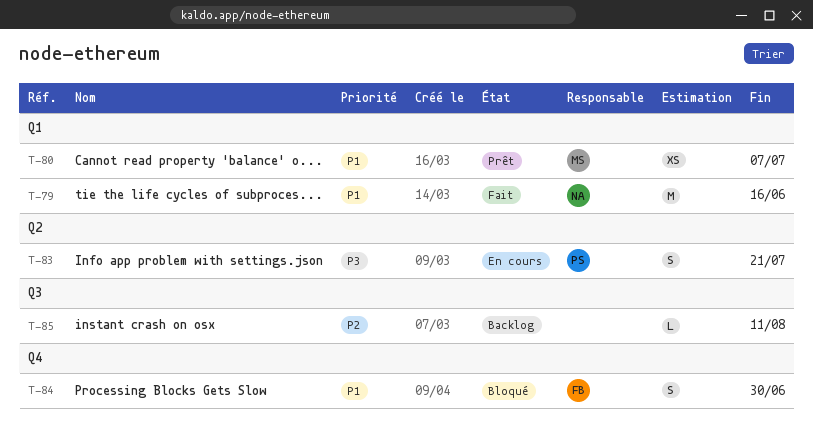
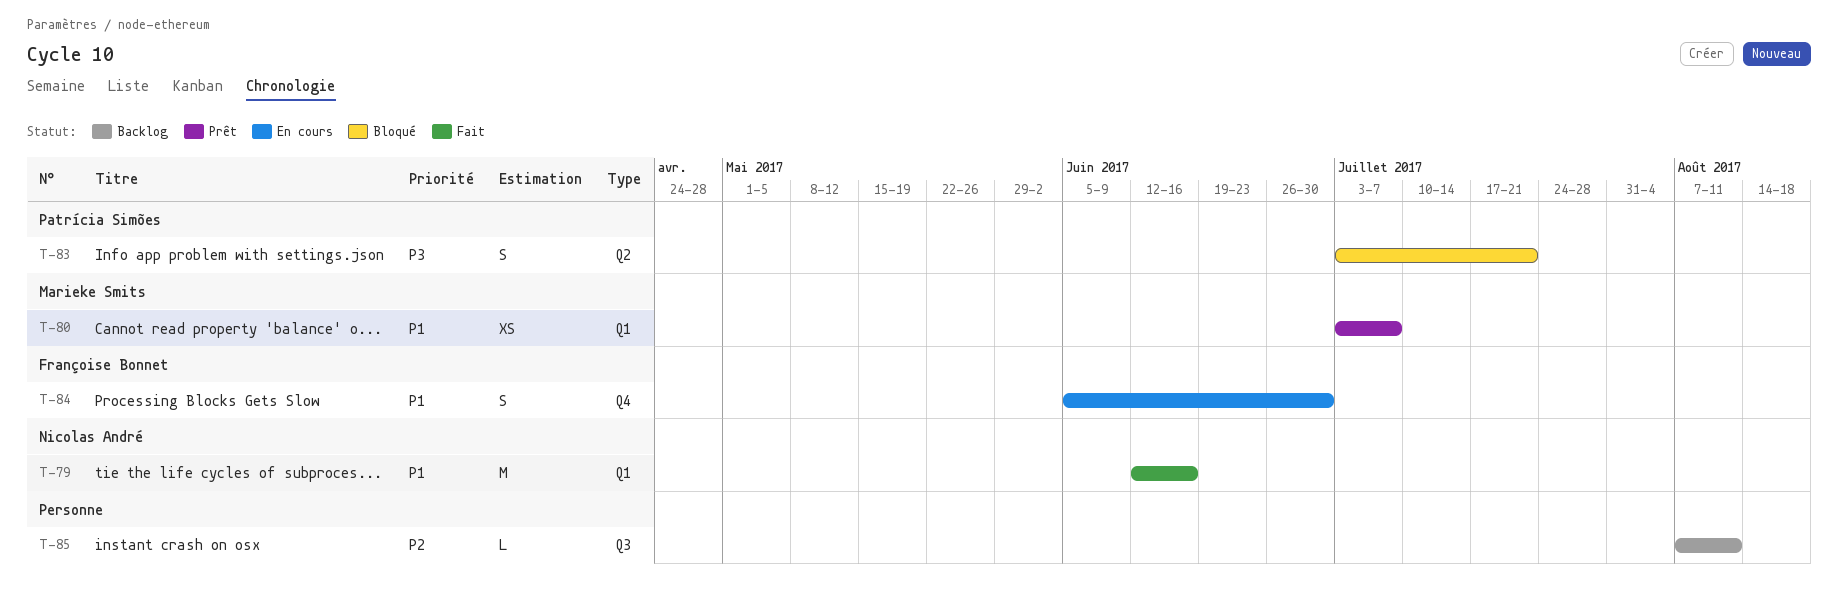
T-83, status: En cours -> Bloqué
T-84, status: Bloqué -> En cours

